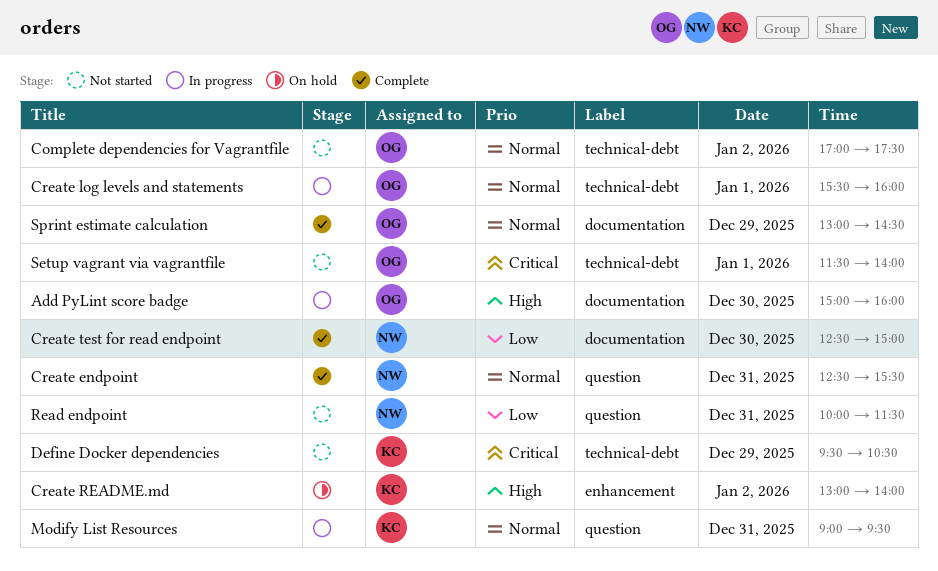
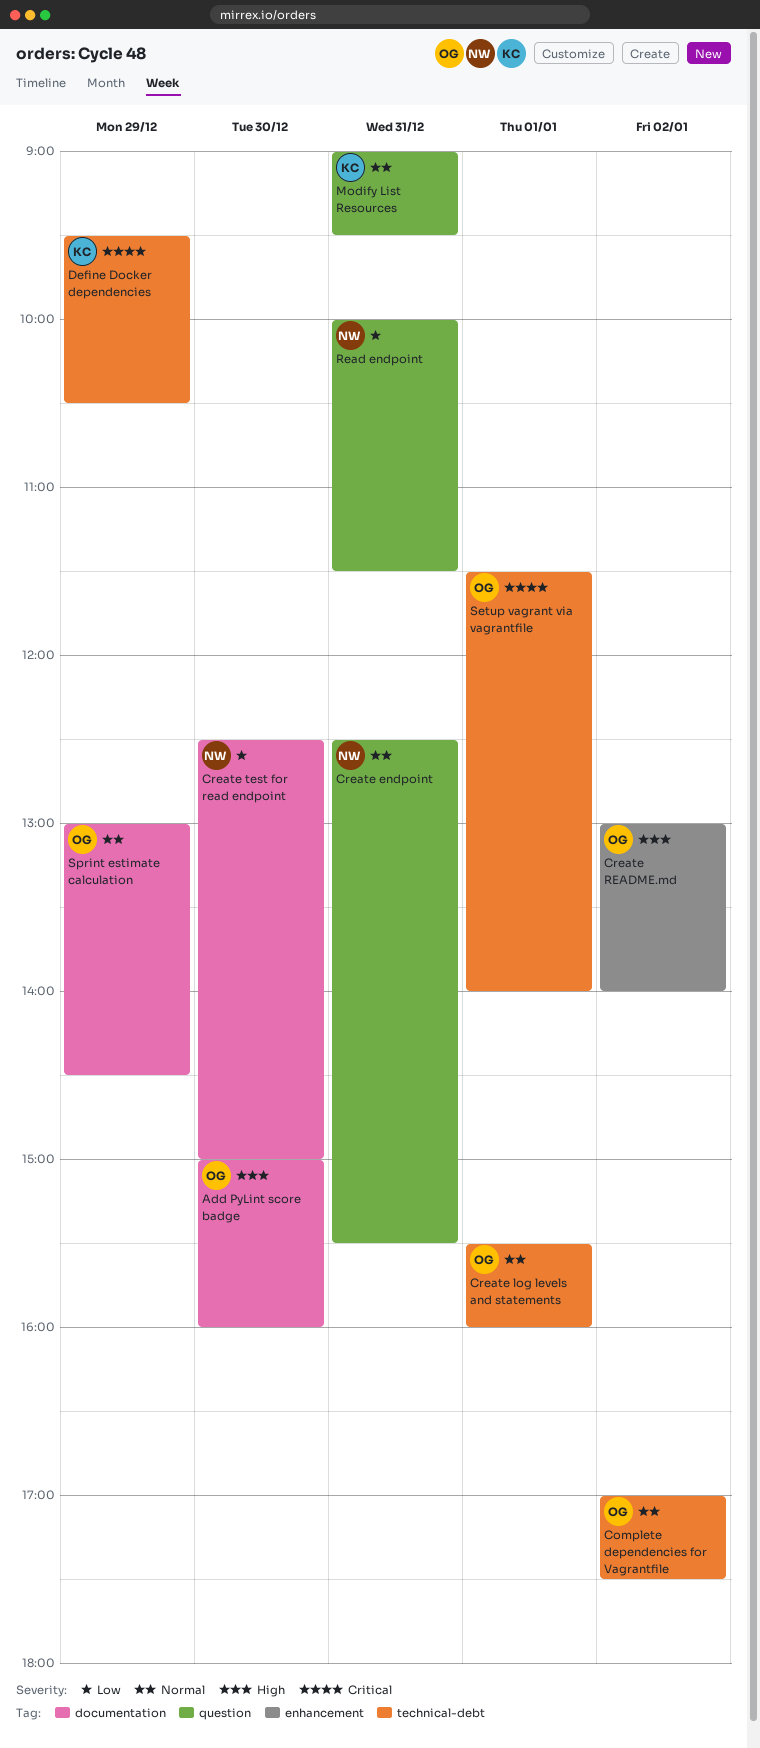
Create README.md, owner: KC -> OG

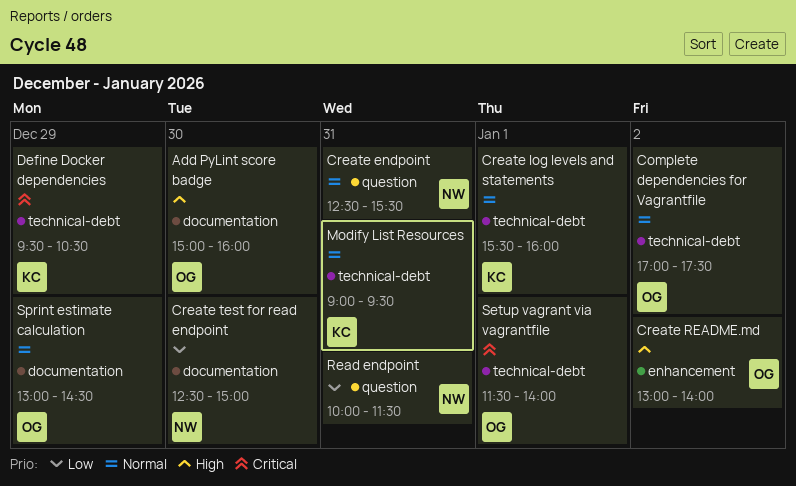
Create log levels and statements, owner: OG -> KC
Modify List Resources, label: question -> technical-debt

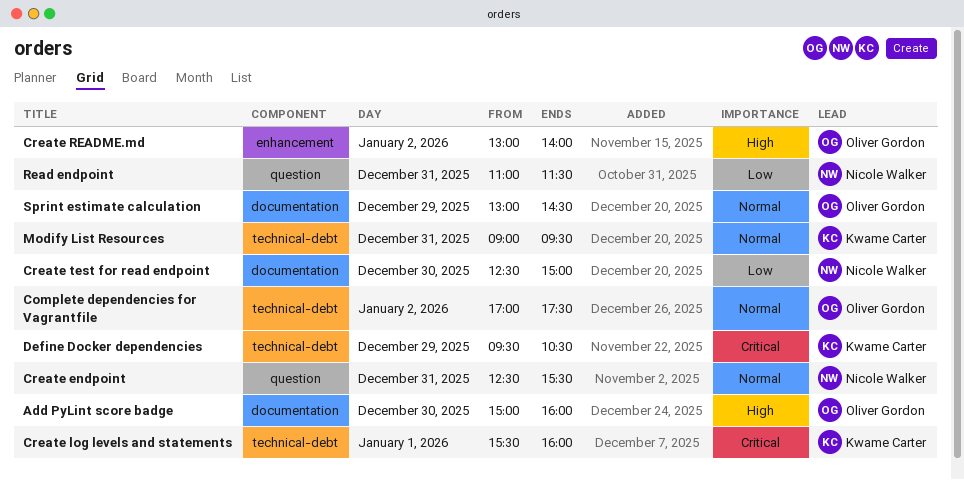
Create log levels and statements, priority: Normal -> Critical
Read endpoint, begins: 10:00 -> 11:00
Setup vagrant via vagrantfile: present -> none

